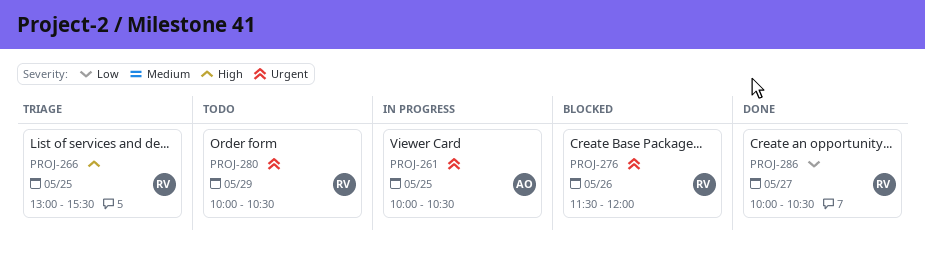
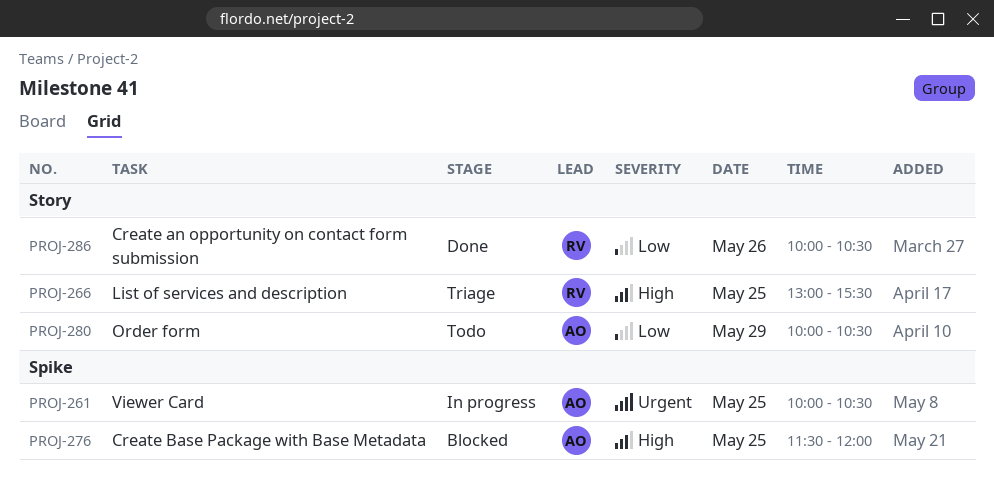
PROJ-276, owner: RV -> AO
PROJ-276, priority: Urgent -> High
PROJ-276, day: May 26 -> May 25
PROJ-280, owner: RV -> AO
PROJ-280, priority: Urgent -> Low
PROJ-286, day: May 27 -> May 26

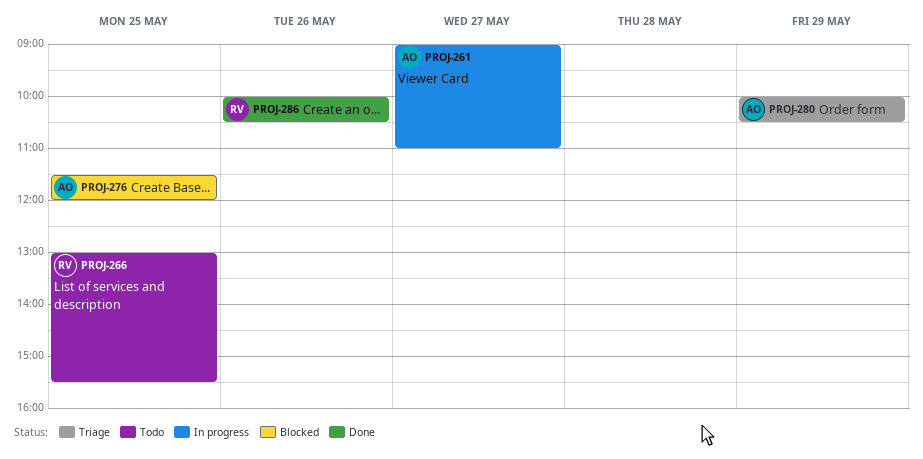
PROJ-261, day: May 25 -> May 27
PROJ-261, begins: 10:00 -> 09:00
PROJ-261, ends: 10:30 -> 11:00
PROJ-266, status: Triage -> Todo
PROJ-280, status: Todo -> Triage

